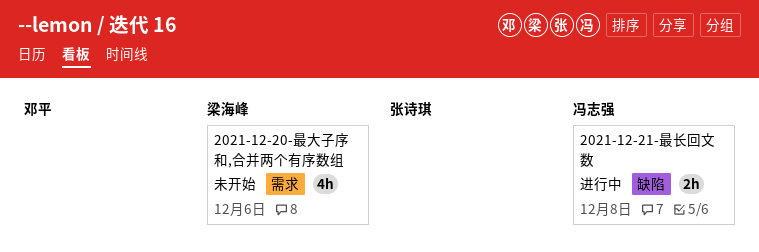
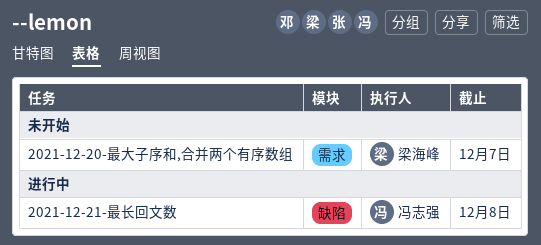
2021-12-20-最大子序和,合并两个有序数组, due: Dec 6 -> Dec 7

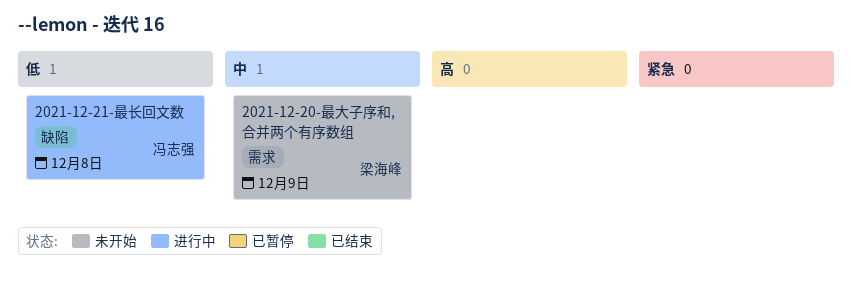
2021-12-20-最大子序和,合并两个有序数组, due: Dec 7 -> Dec 9

